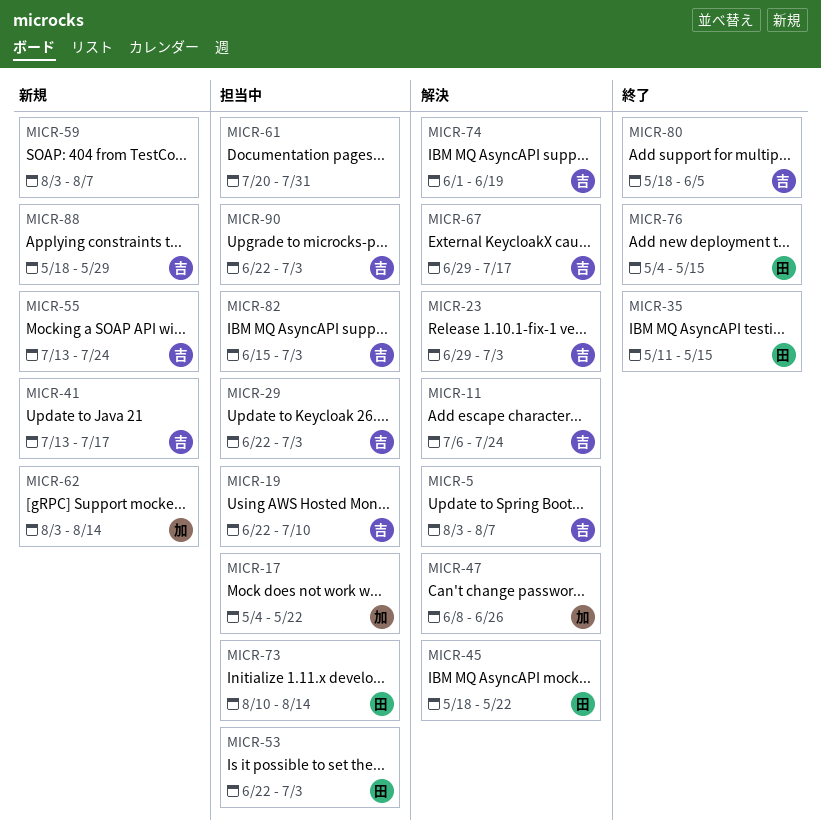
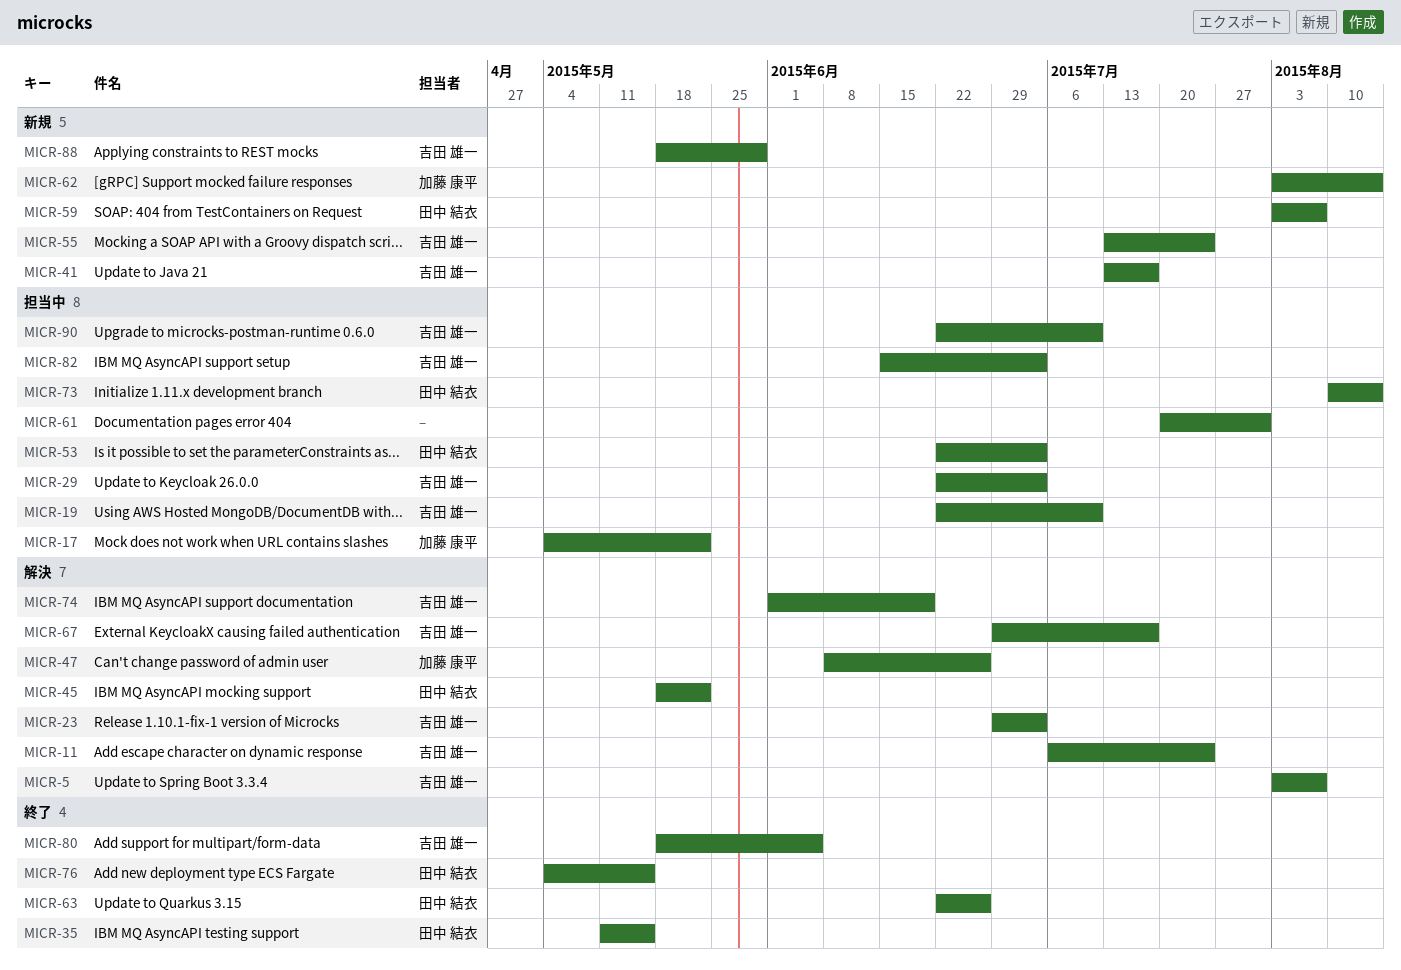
MICR-59, owner: none -> 田中 結衣
MICR-63: none -> present
MICR-90, due: Jul 3 -> Jul 10

